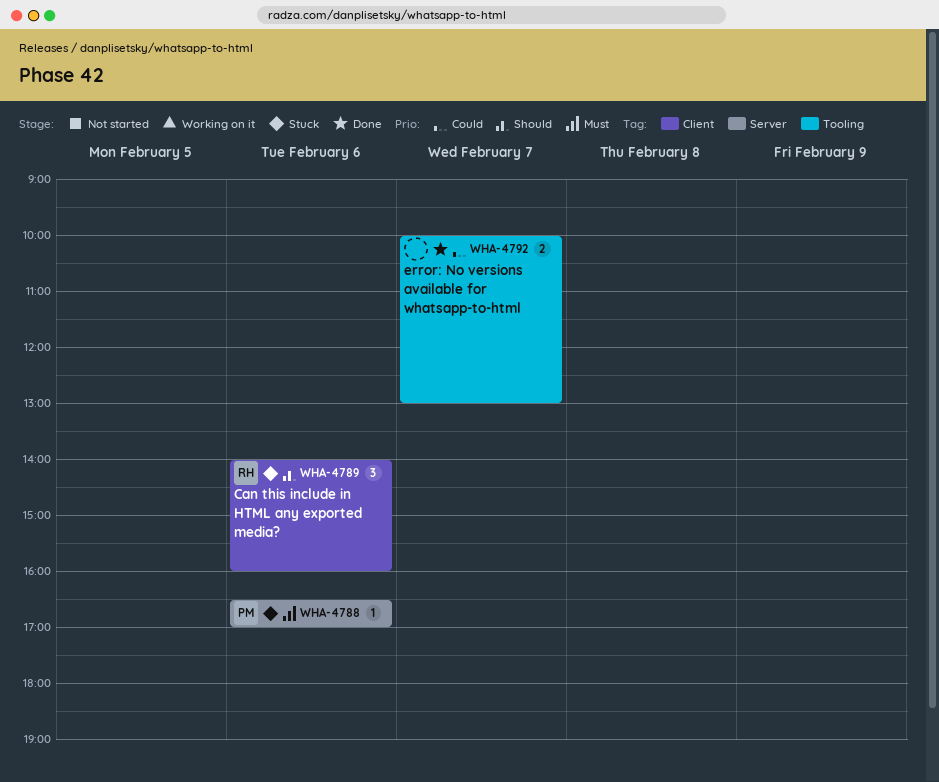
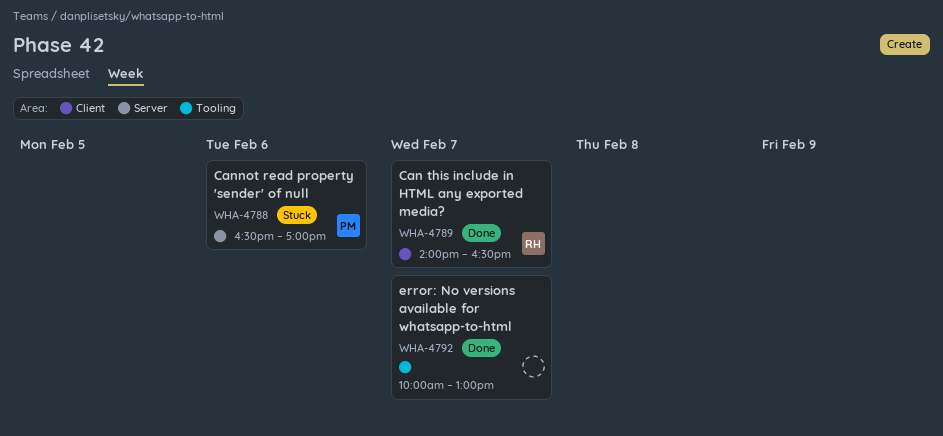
WHA-4789, status: Stuck -> Done
WHA-4789, day: Feb 6 -> Feb 7
WHA-4789, ends: 16:00 -> 16:30

